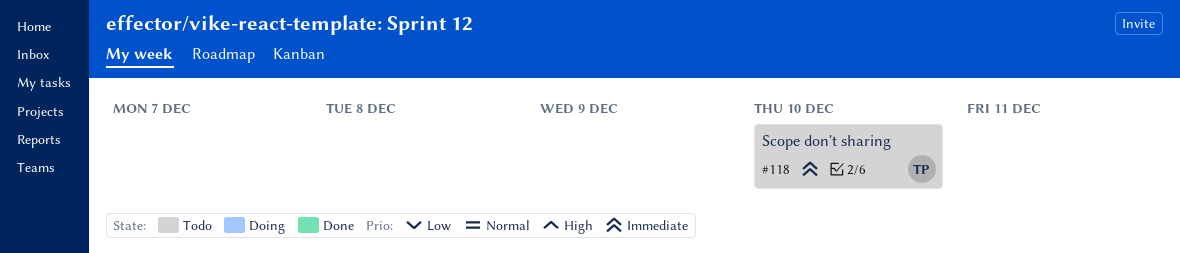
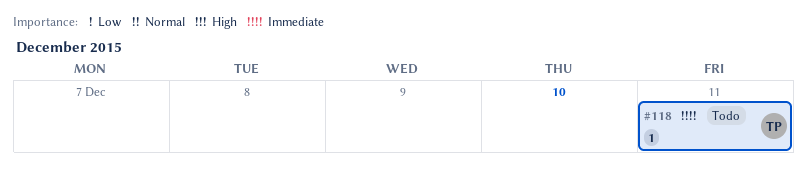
#118, due: Dec 10 -> Dec 11

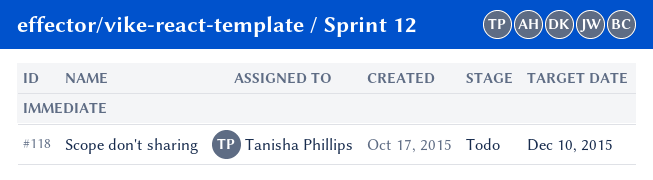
#118, due: Dec 11 -> Dec 10

